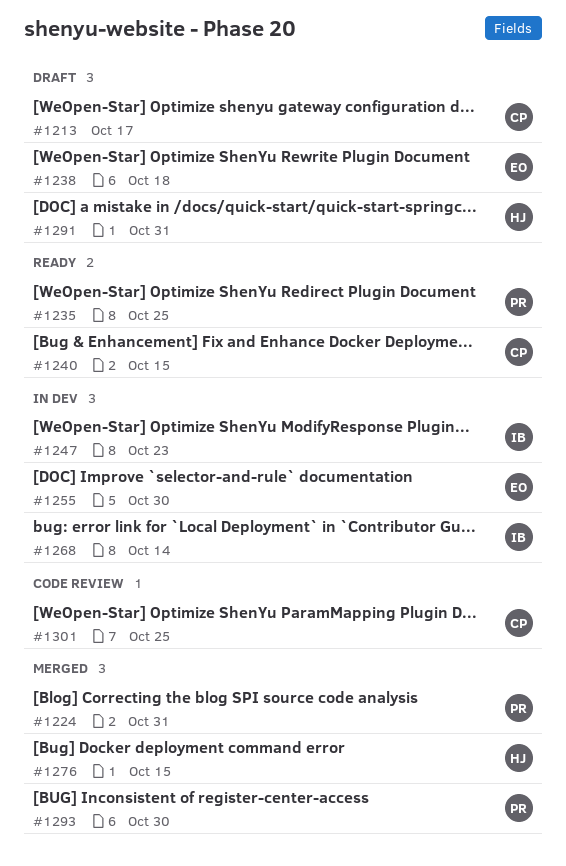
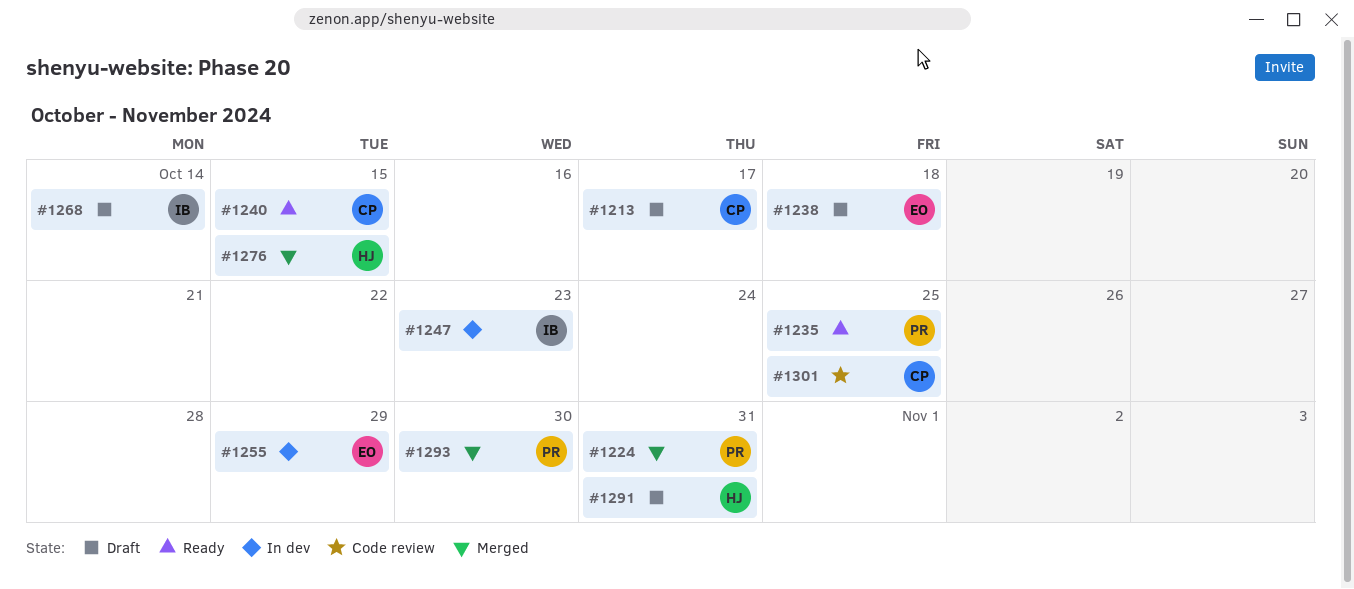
#1255, due: Oct 30 -> Oct 29
#1268, status: In dev -> Draft

